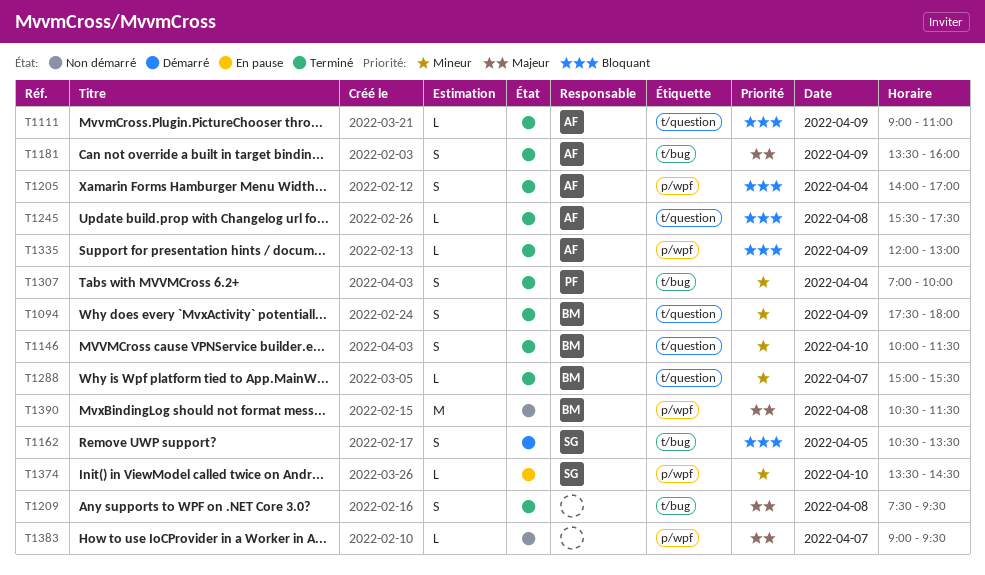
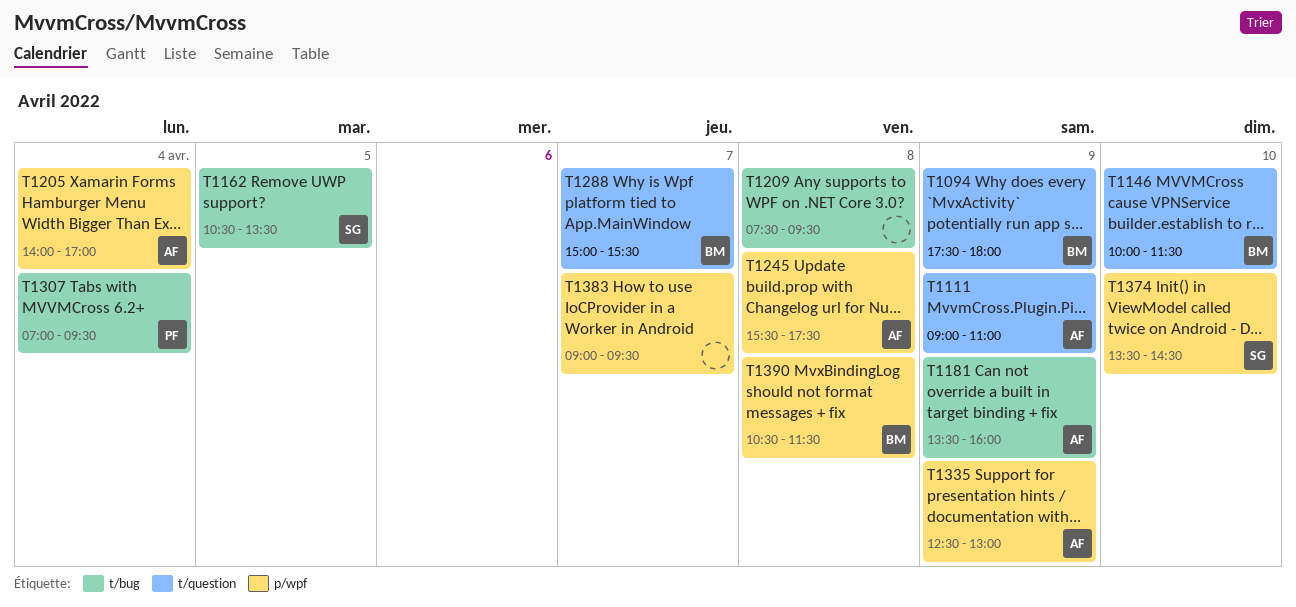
T1245, label: t/question -> p/wpf
T1307, ends: 10:00 -> 09:30
T1335, begins: 12:00 -> 12:30

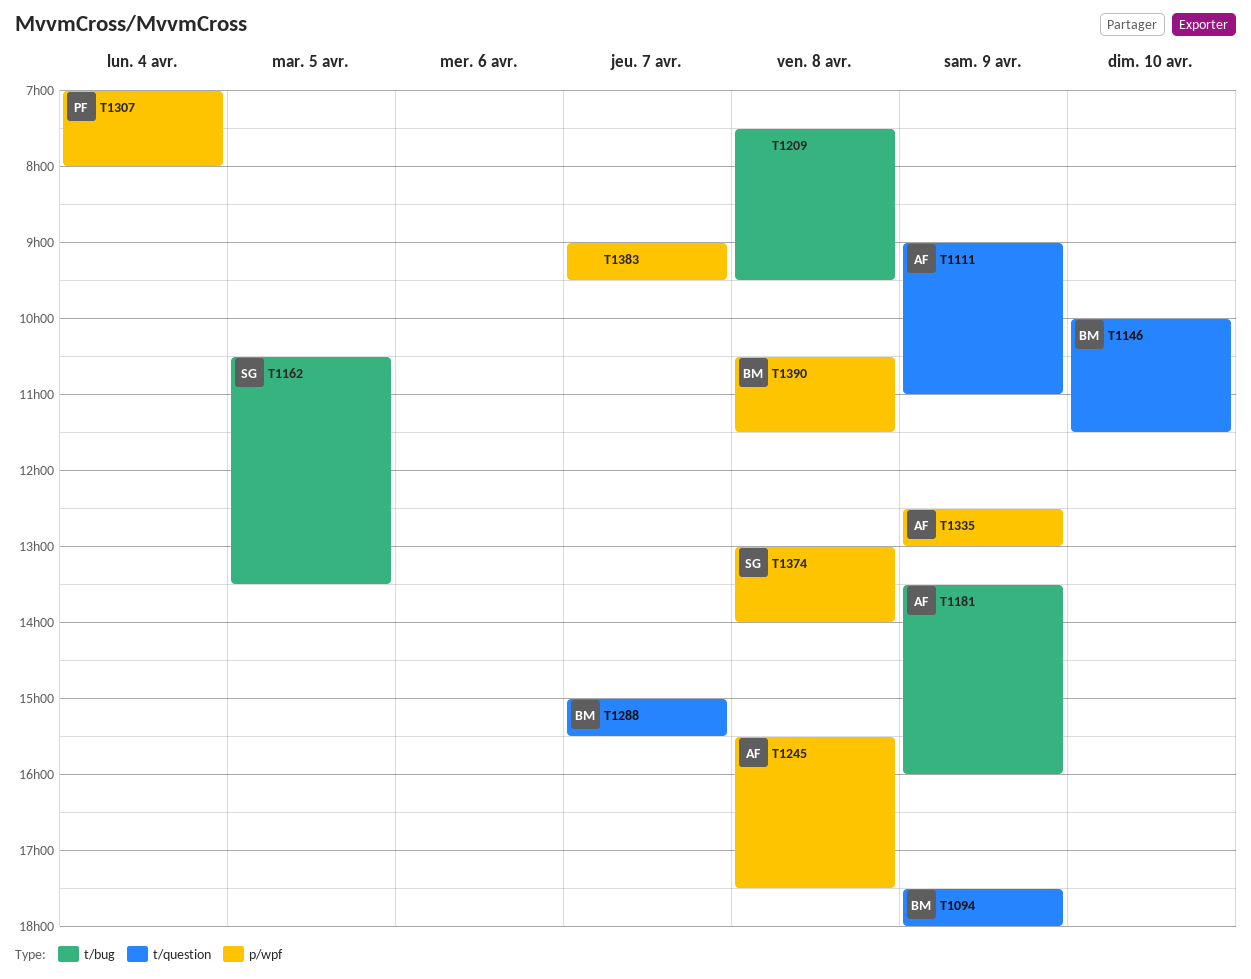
T1205: present -> none
T1307, label: t/bug -> p/wpf
T1307, ends: 09:30 -> 08:00
T1374, day: Apr 10 -> Apr 8
T1374, begins: 13:30 -> 13:00
T1374, ends: 14:30 -> 14:00

